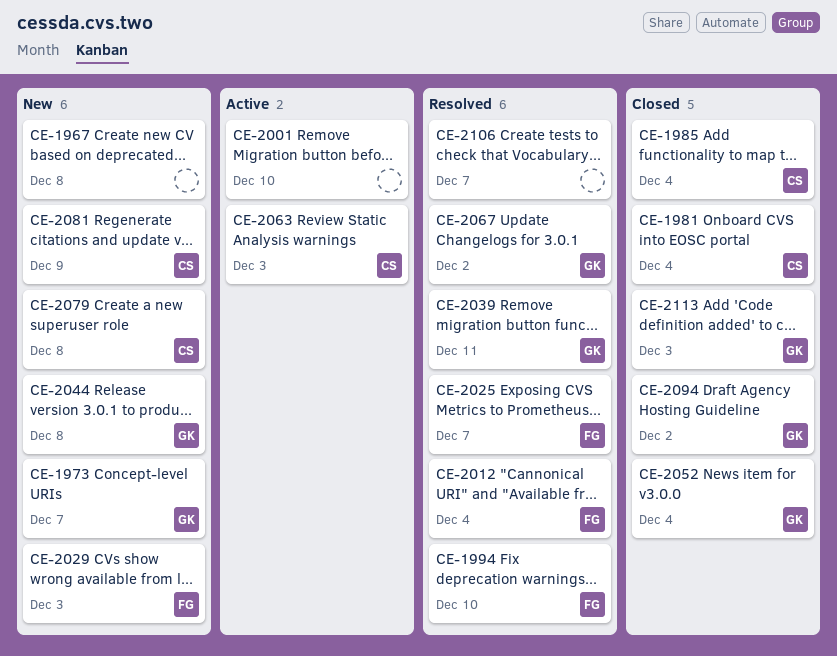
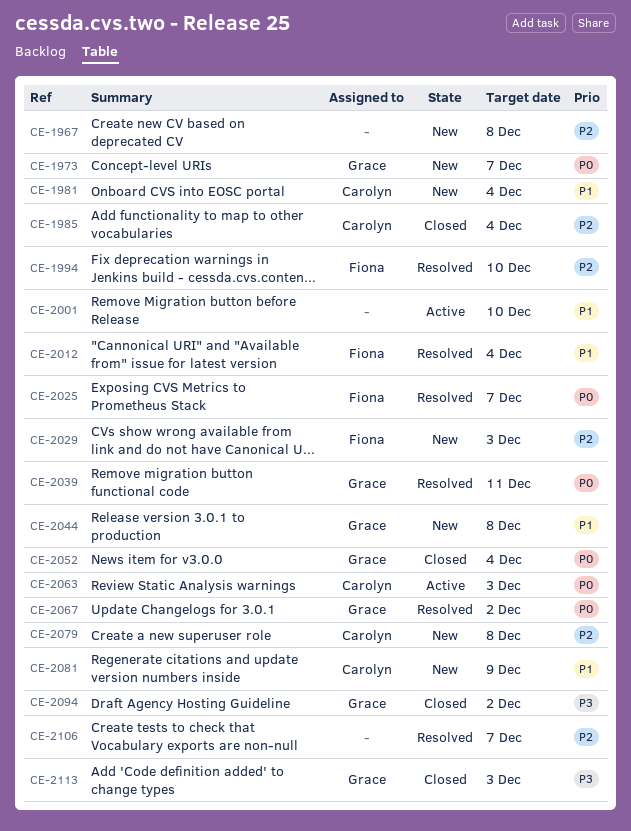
CE-1981, status: Closed -> New

